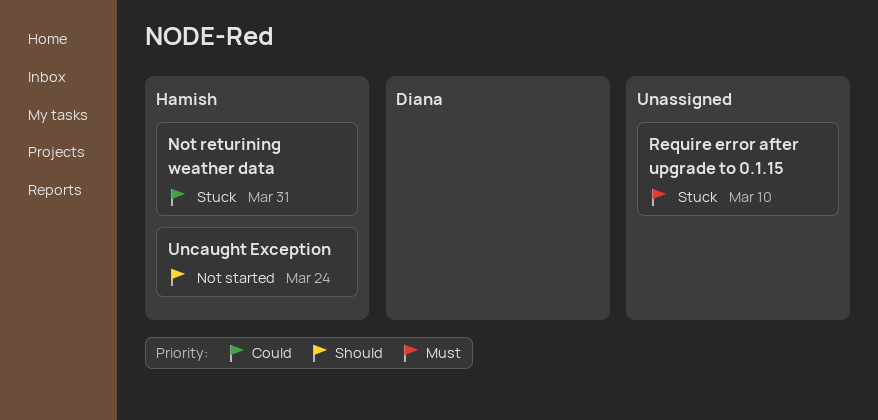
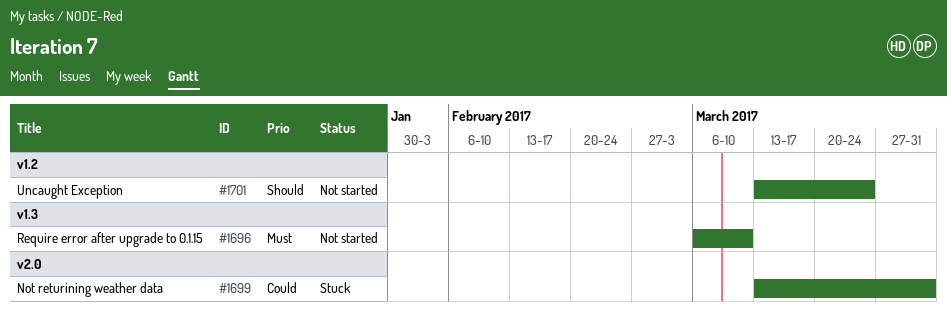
Require error after upgrade to 0.1.15, status: Stuck -> Not started

